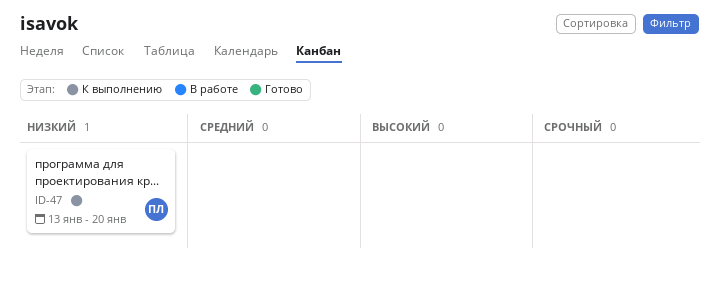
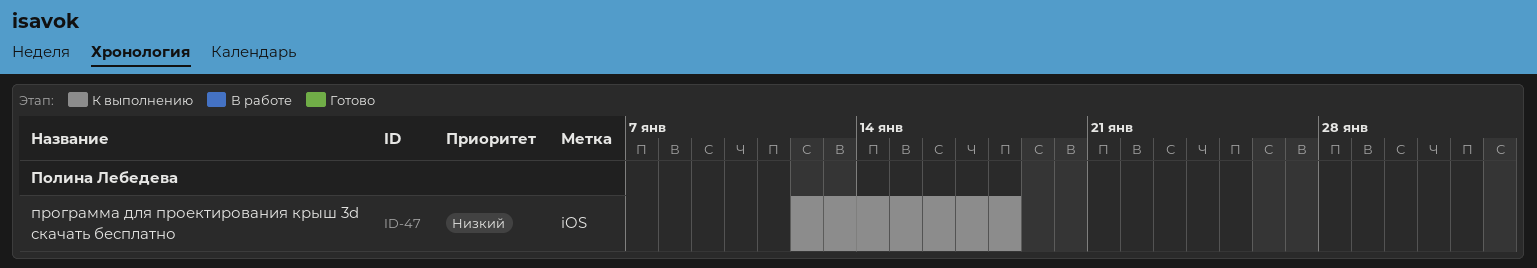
ID-47, start: Jan 13 -> Jan 12
ID-47, due: Jan 20 -> Jan 18

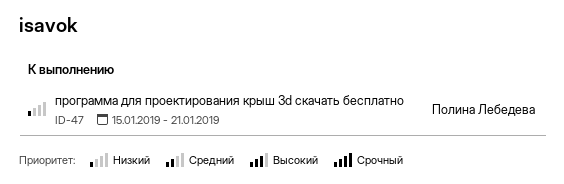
ID-47, start: Jan 12 -> Jan 15
ID-47, due: Jan 18 -> Jan 21

